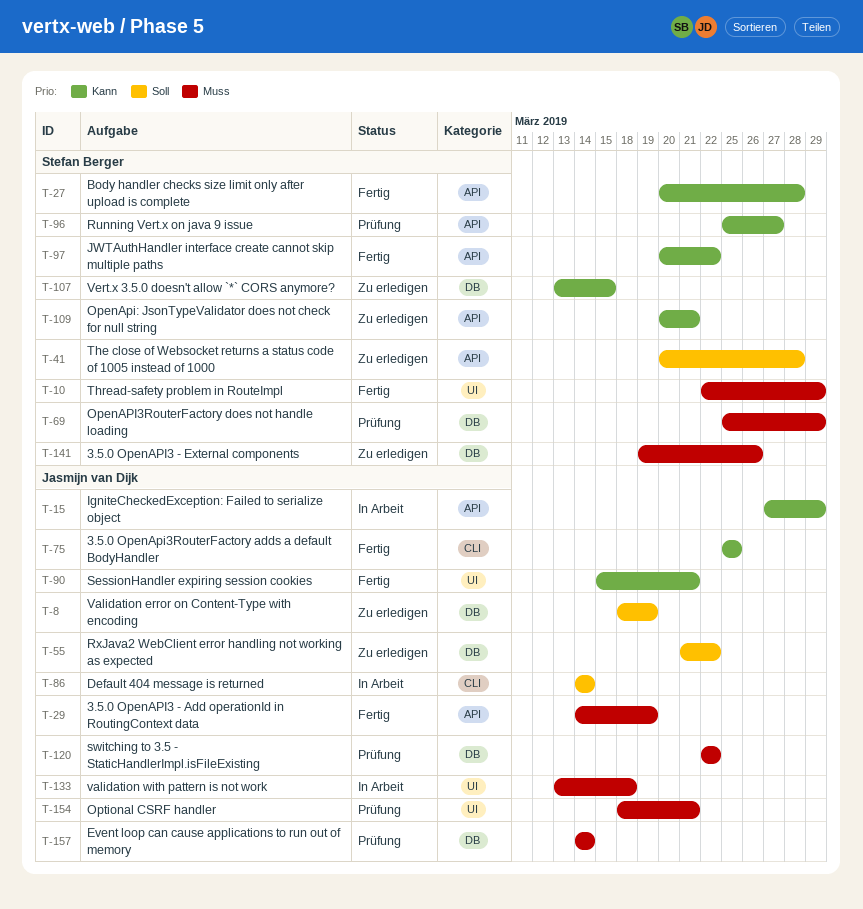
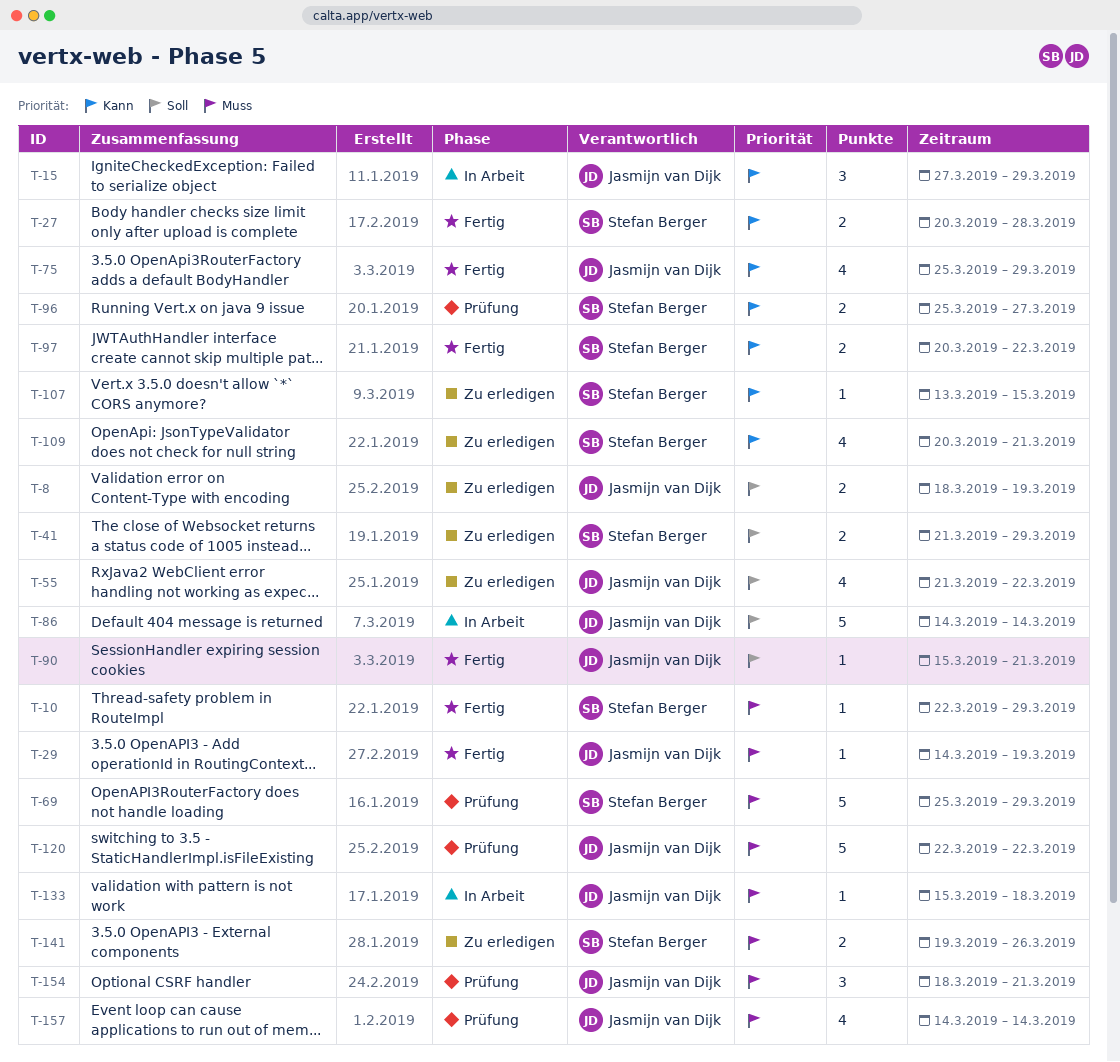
T-41, start: Mar 20 -> Mar 21
T-41, due: Mar 28 -> Mar 29
T-75, due: Mar 25 -> Mar 29
T-90, priority: Kann -> Soll
T-133, start: Mar 13 -> Mar 15

